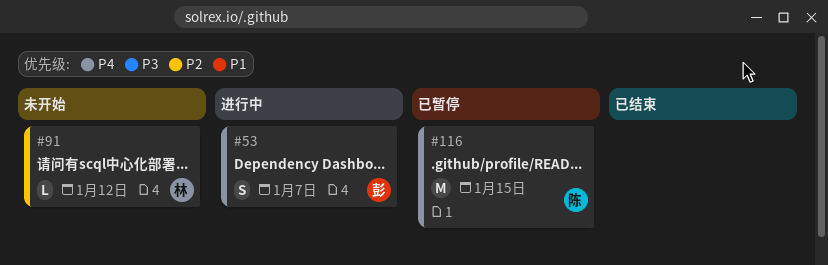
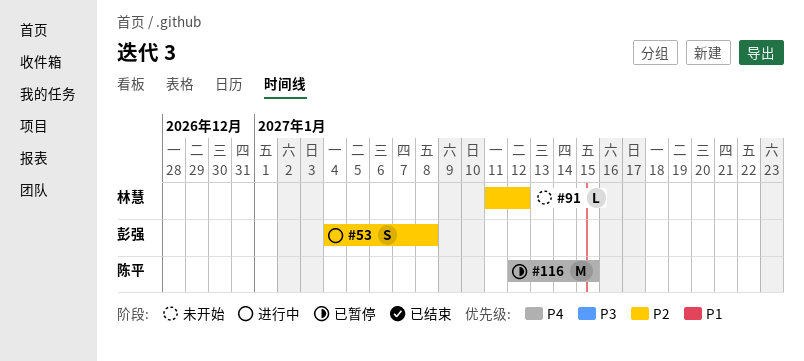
#53, priority: P4 -> P2
#53, due: Jan 7 -> Jan 8

